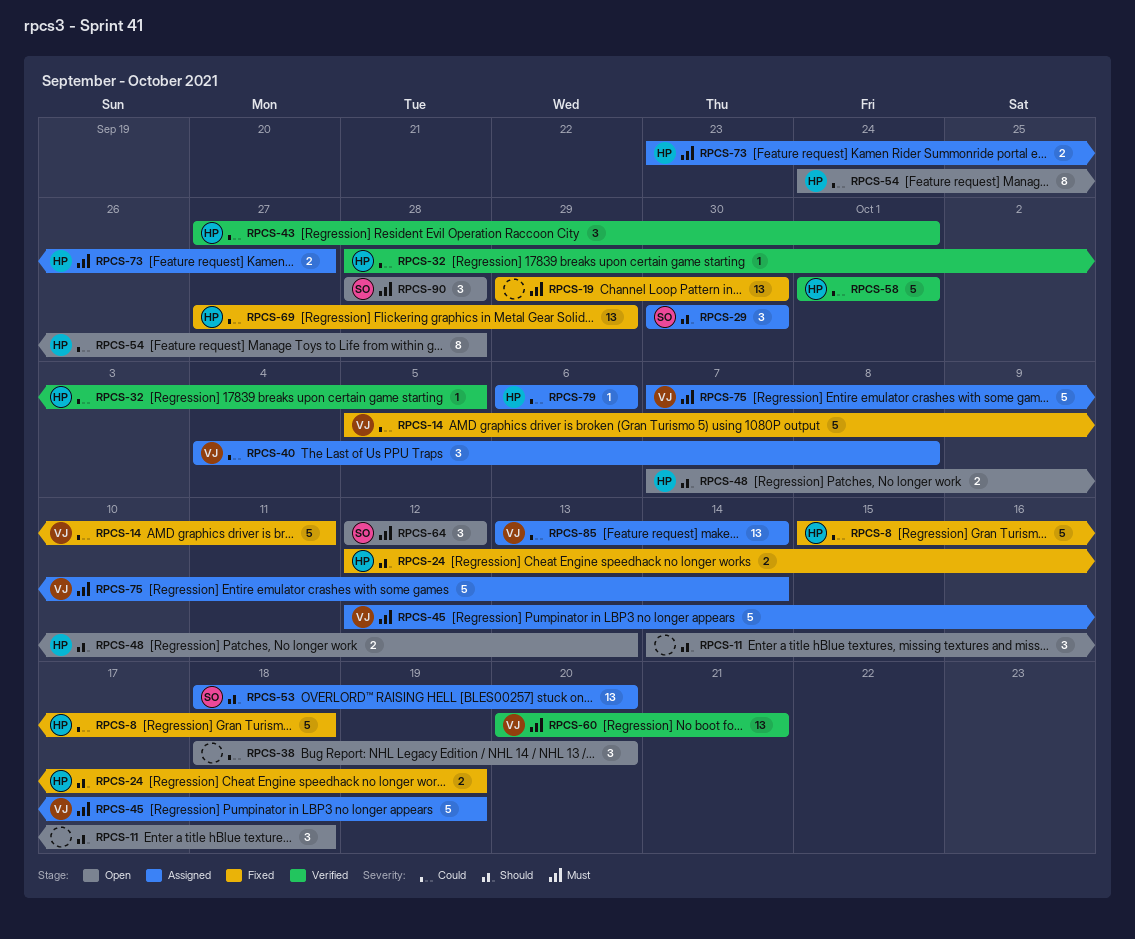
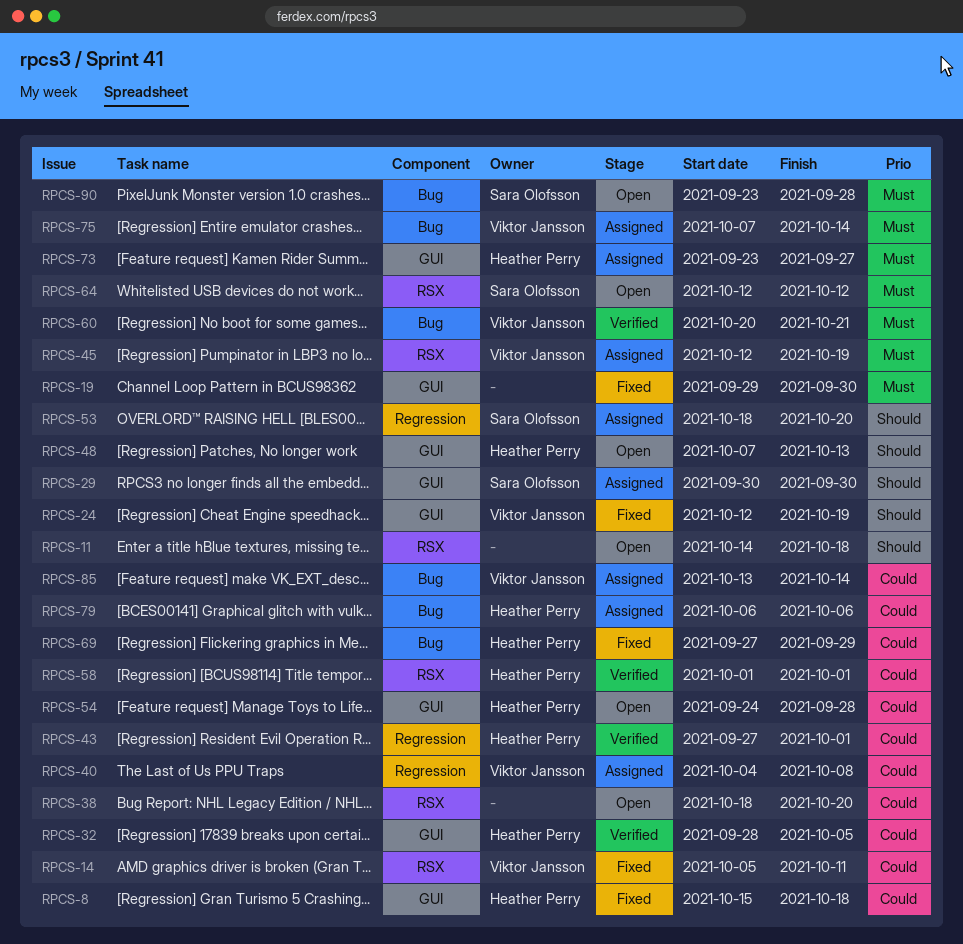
RPCS-24, owner: Heather Perry -> Viktor Jansson
RPCS-90, start: Sep 28 -> Sep 23

